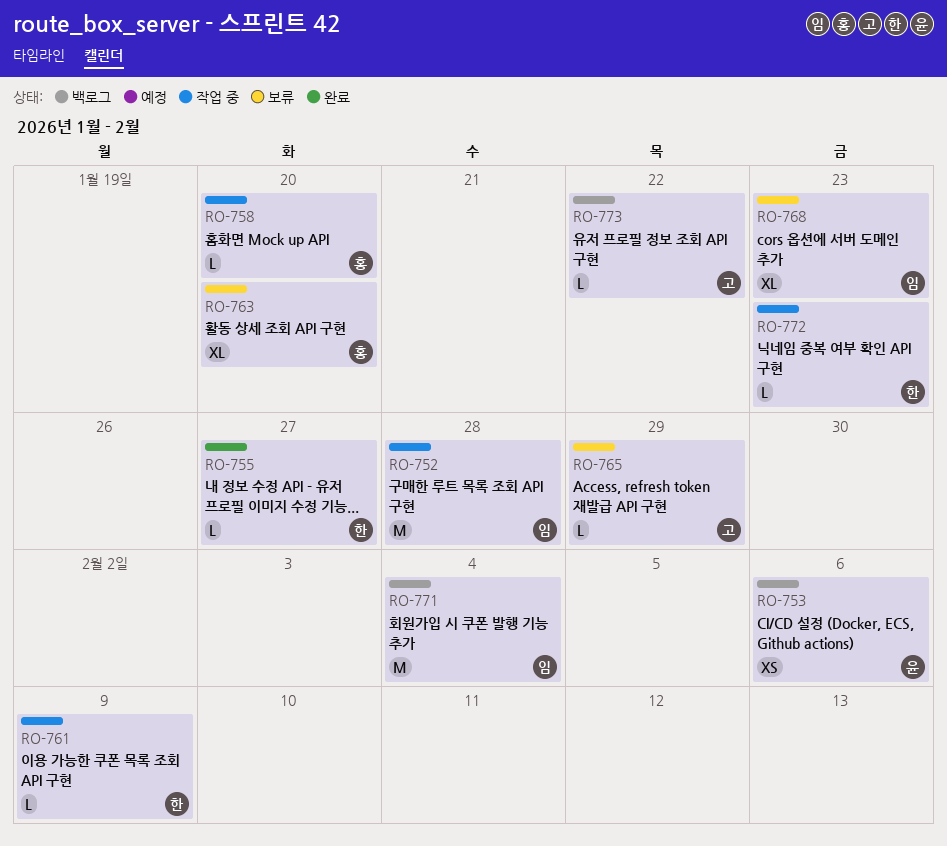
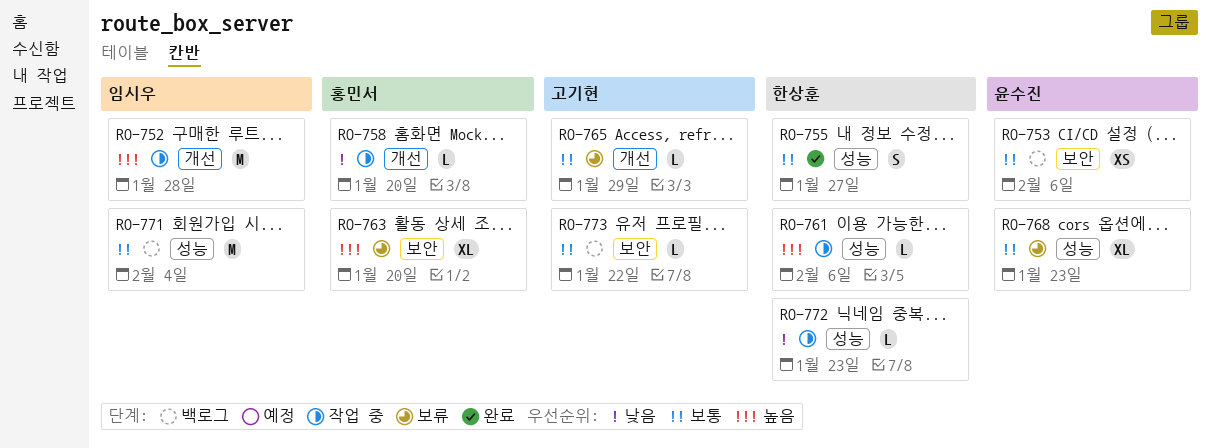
RO-755, estimate: L -> S
RO-761, due: Feb 9 -> Feb 6
RO-768, owner: 임시우 -> 윤수진

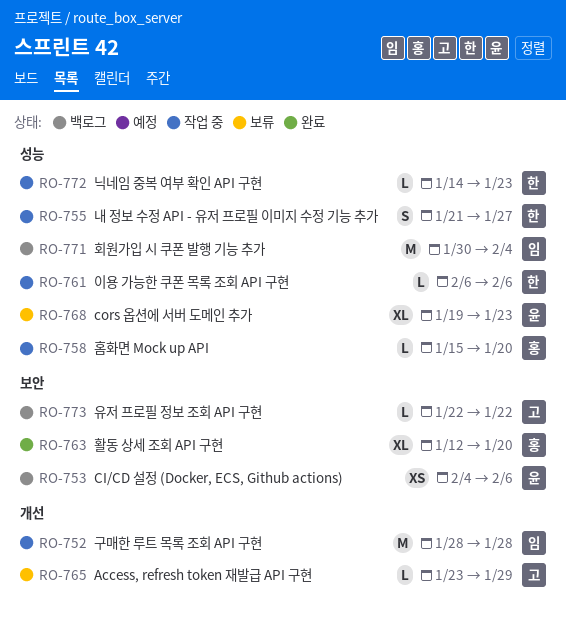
RO-755, status: 완료 -> 작업 중
RO-758, label: 개선 -> 성능
RO-763, status: 보류 -> 완료

